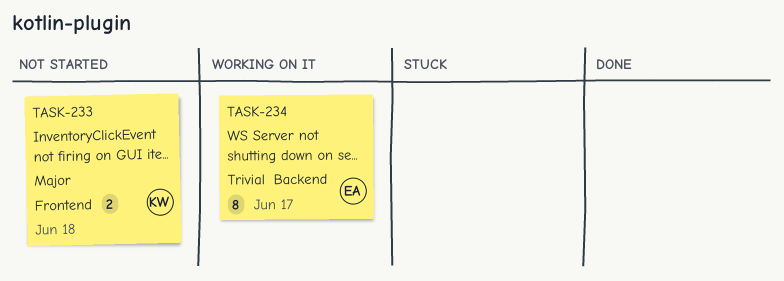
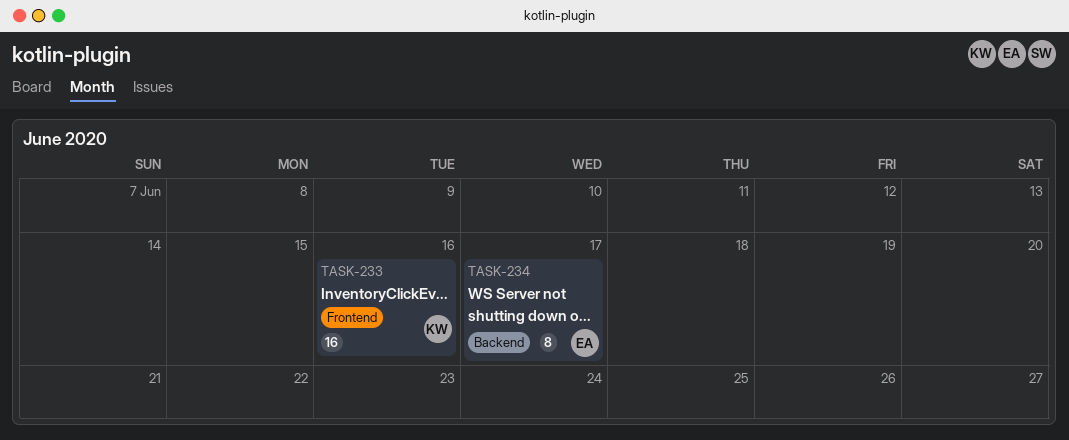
TASK-233, estimate: 2 -> 16
TASK-233, due: Jun 18 -> Jun 16

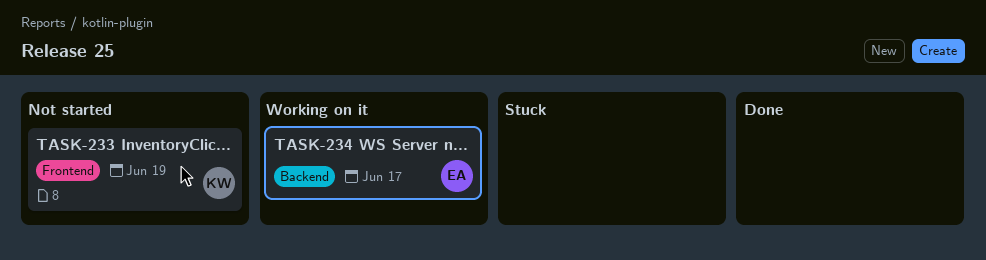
TASK-233, due: Jun 16 -> Jun 19

